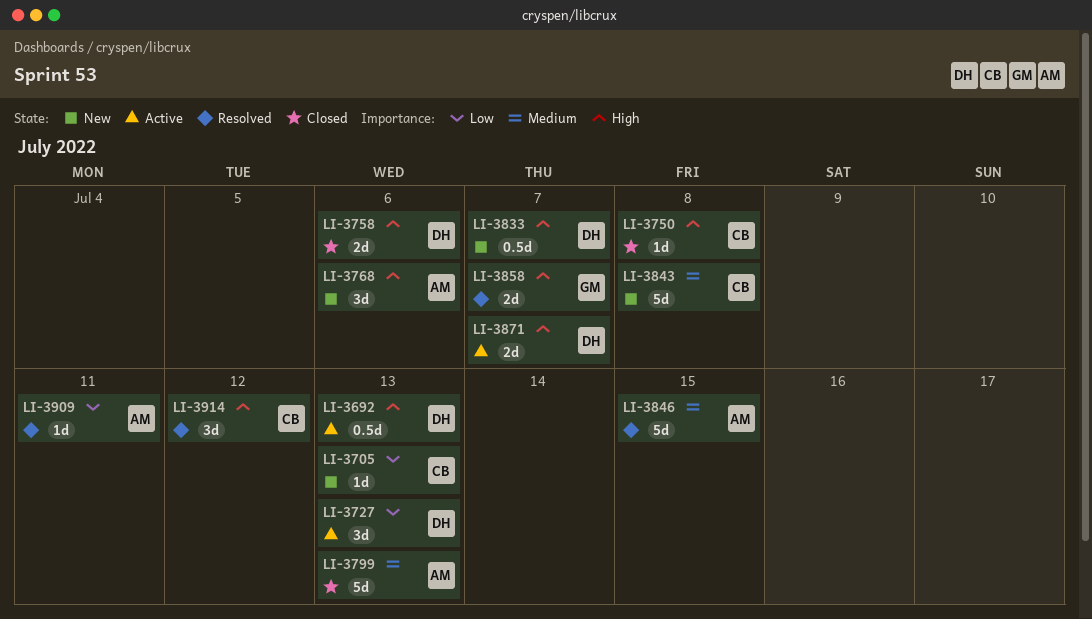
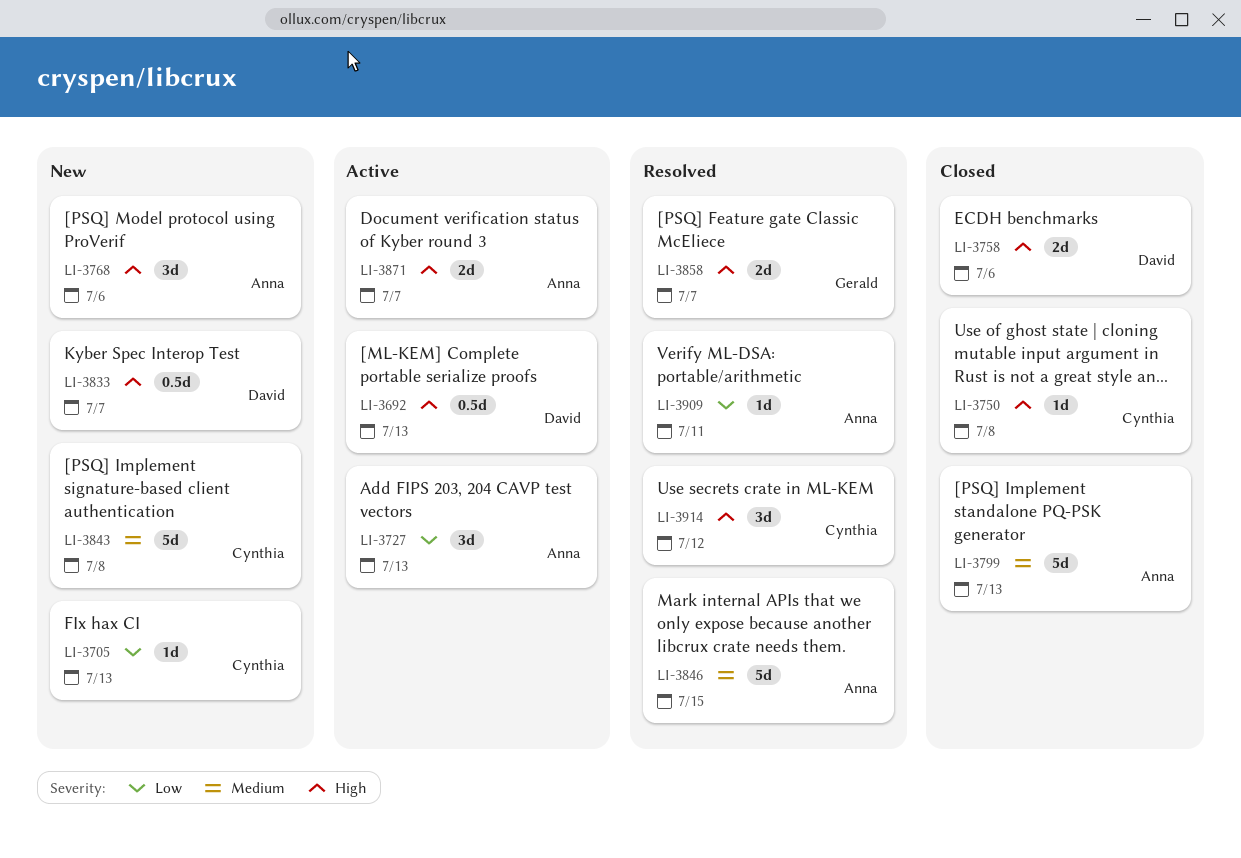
LI-3727, owner: David -> Anna
LI-3871, owner: David -> Anna

